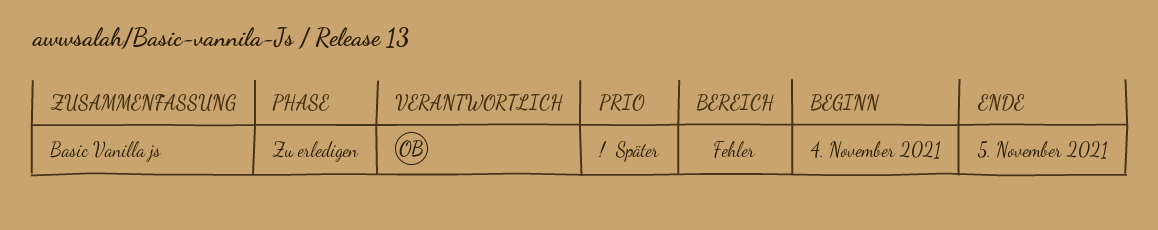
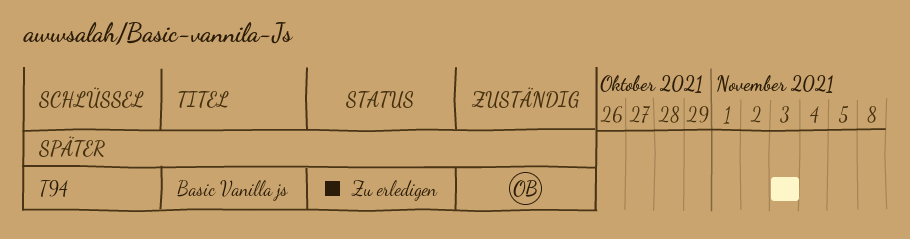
Basic Vanilla js, start: Nov 4 -> Nov 3
Basic Vanilla js, due: Nov 5 -> Nov 3

